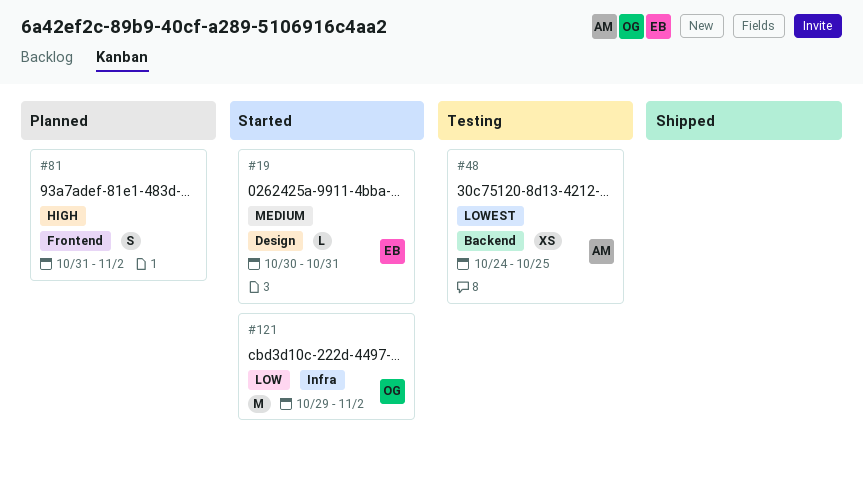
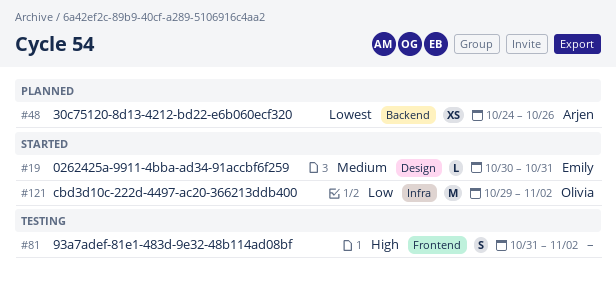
#48, status: Testing -> Planned
#48, due: Oct 25 -> Oct 26
#81, status: Planned -> Testing

